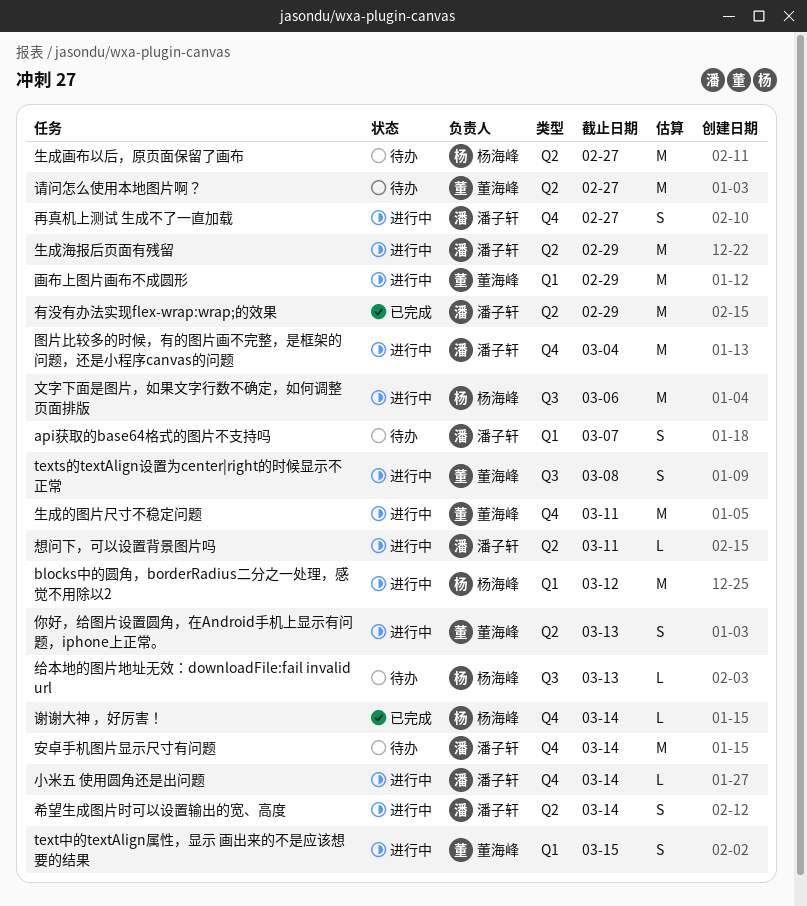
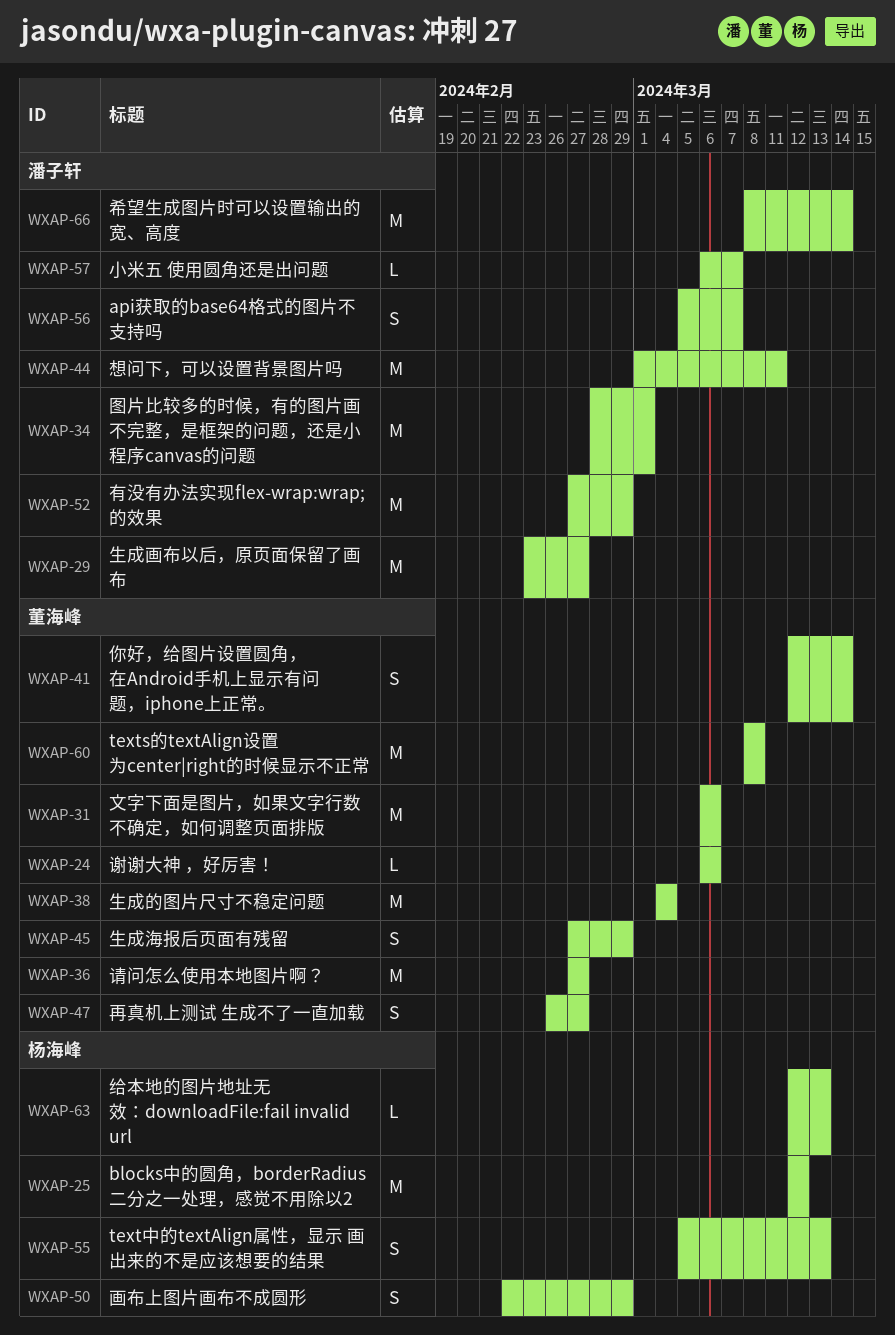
texts的textAlign设置为center|right的时候显示不正常, estimate: S -> M
text中的textAlign属性，显示 画出来的不是应该想要的结果, owner: 董海峰 -> 杨海峰
text中的textAlign属性，显示 画出来的不是应该想要的结果, due: Mar 15 -> Mar 13
你好，给图片设置圆角，在Android手机上显示有问题，iphone上正常。, due: Mar 13 -> Mar 14
再真机上测试 生成不了一直加载, owner: 潘子轩 -> 董海峰
图片比较多的时候，有的图片画不完整，是框架的问题，还是小程序canvas的问题, due: Mar 4 -> Mar 1
安卓手机图片显示尺寸有问题: present -> none
小米五 使用圆角还是出问题, due: Mar 14 -> Mar 7
希望生成图片时可以设置输出的宽、高度, estimate: S -> M
想问下，可以设置背景图片吗, estimate: L -> M
文字下面是图片，如果文字行数不确定，如何调整页面排版, owner: 杨海峰 -> 董海峰
生成海报后页面有残留, owner: 潘子轩 -> 董海峰
生成海报后页面有残留, estimate: M -> S
生成画布以后，原页面保留了画布, owner: 杨海峰 -> 潘子轩
生成的图片尺寸不稳定问题, due: Mar 11 -> Mar 4
画布上图片画布不成圆形, owner: 董海峰 -> 杨海峰
画布上图片画布不成圆形, estimate: M -> S
谢谢大神 ，好厉害！, owner: 杨海峰 -> 董海峰
谢谢大神 ，好厉害！, due: Mar 14 -> Mar 6

